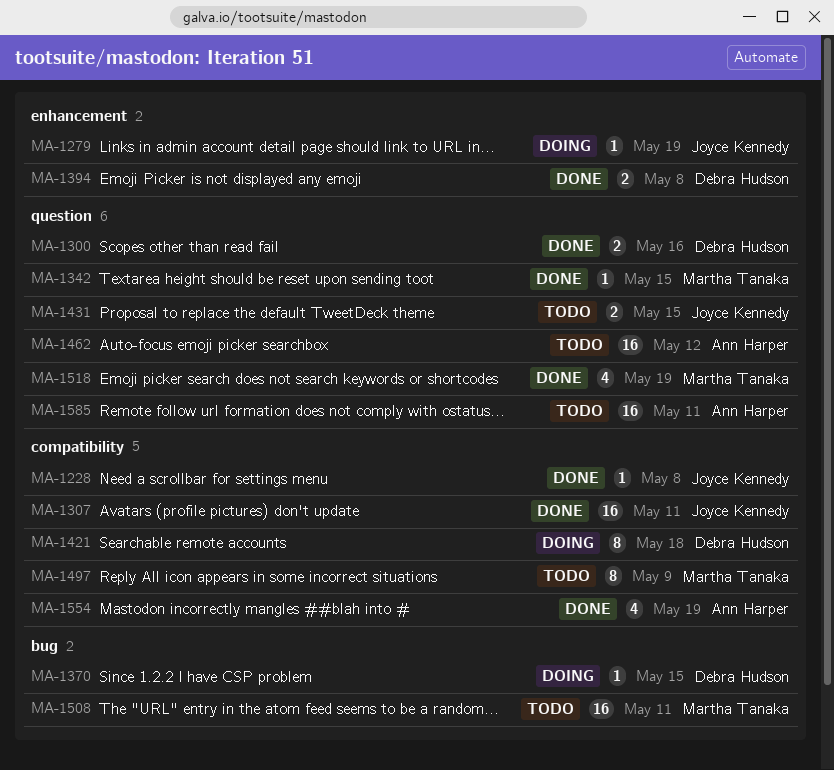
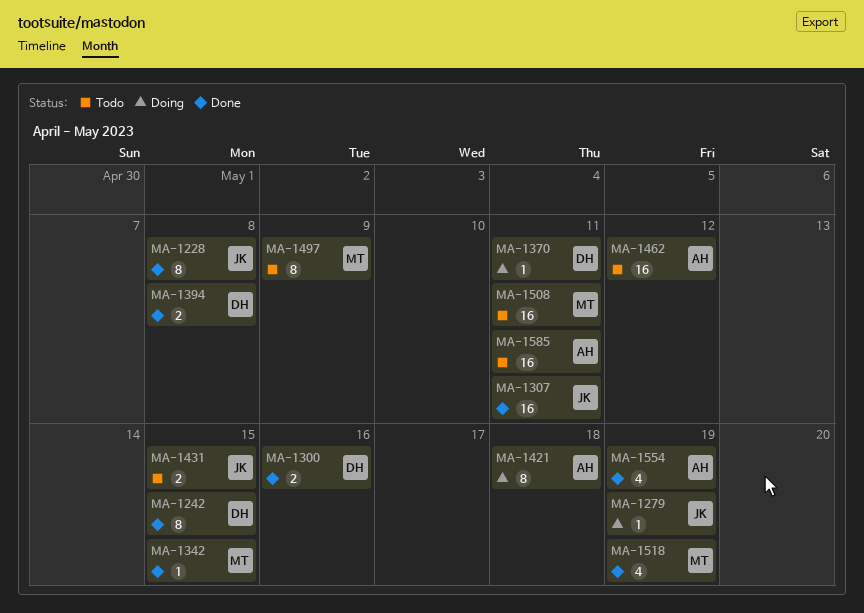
MA-1228, estimate: 1 -> 8
MA-1242: none -> present
MA-1370, due: May 15 -> May 11
MA-1421, owner: Debra Hudson -> Ann Harper

